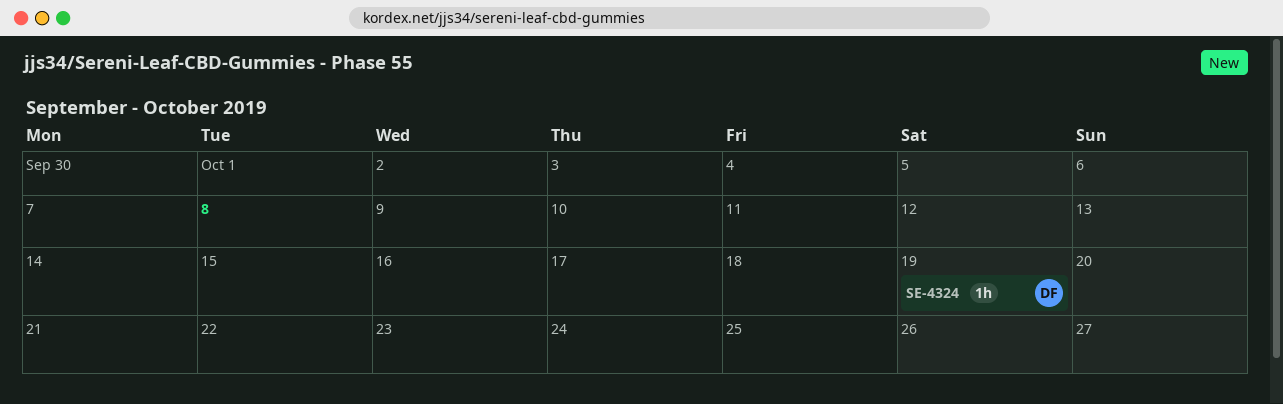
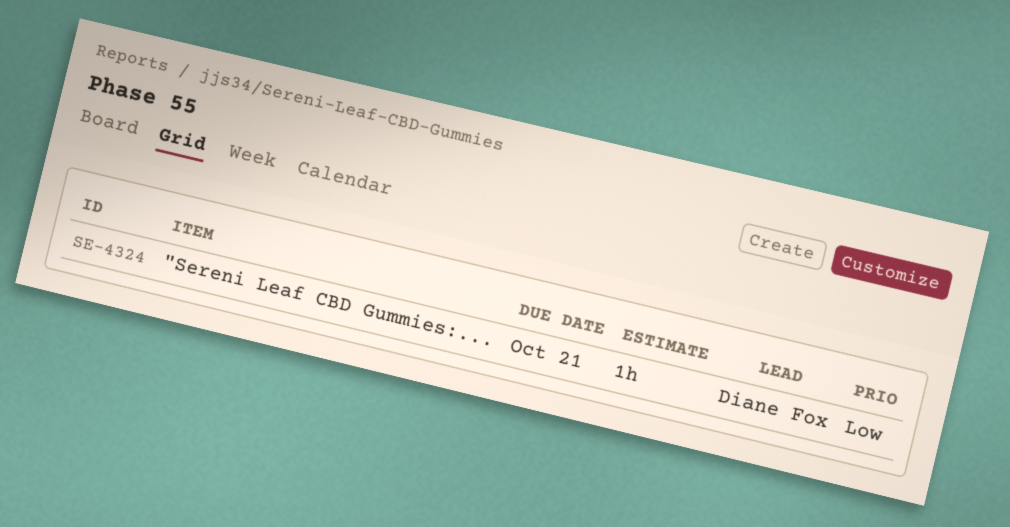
SE-4324, due: Oct 19 -> Oct 21

